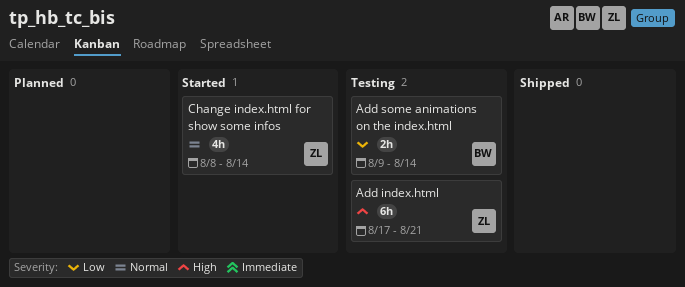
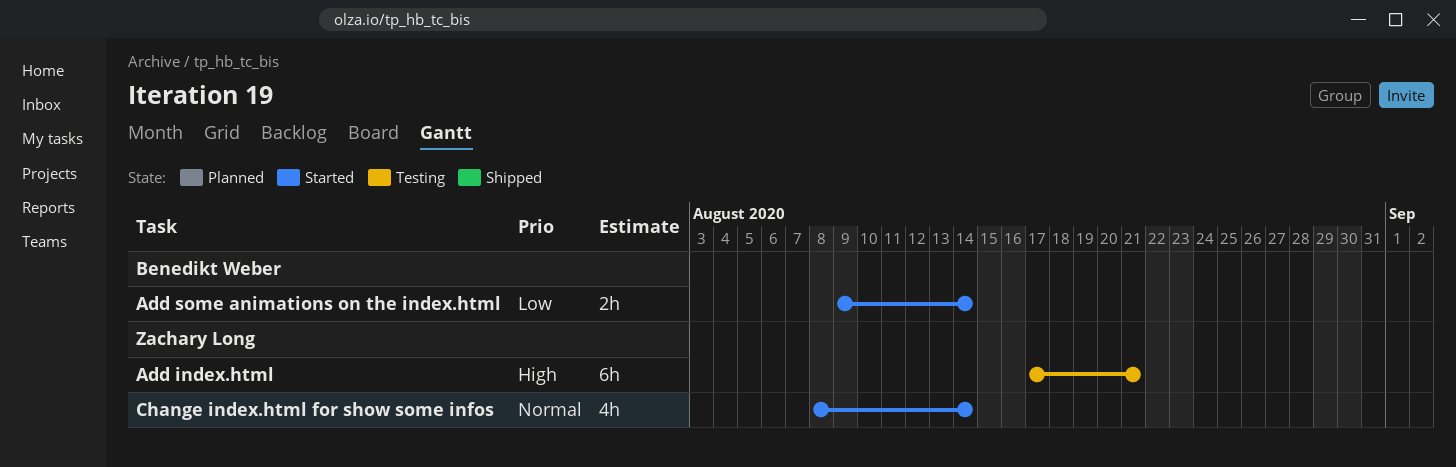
Add some animations on the index.html, status: Testing -> Started

